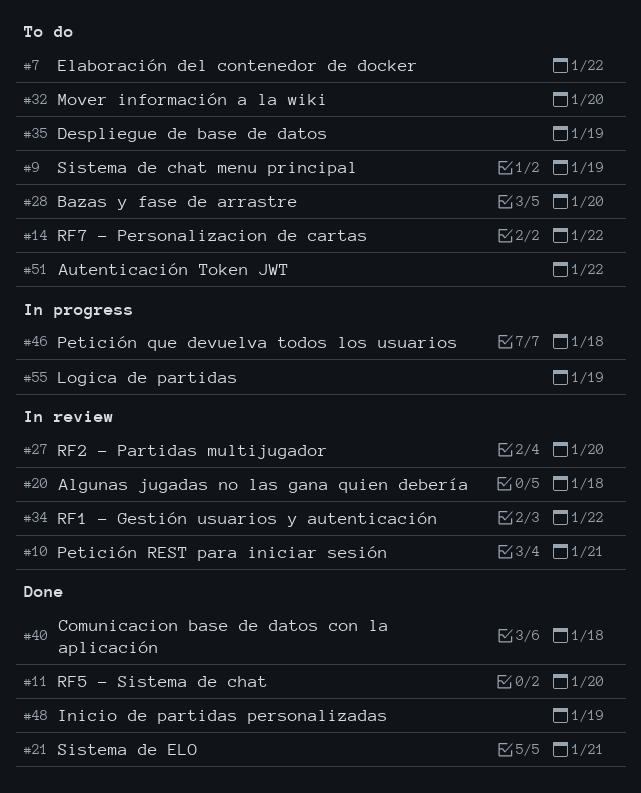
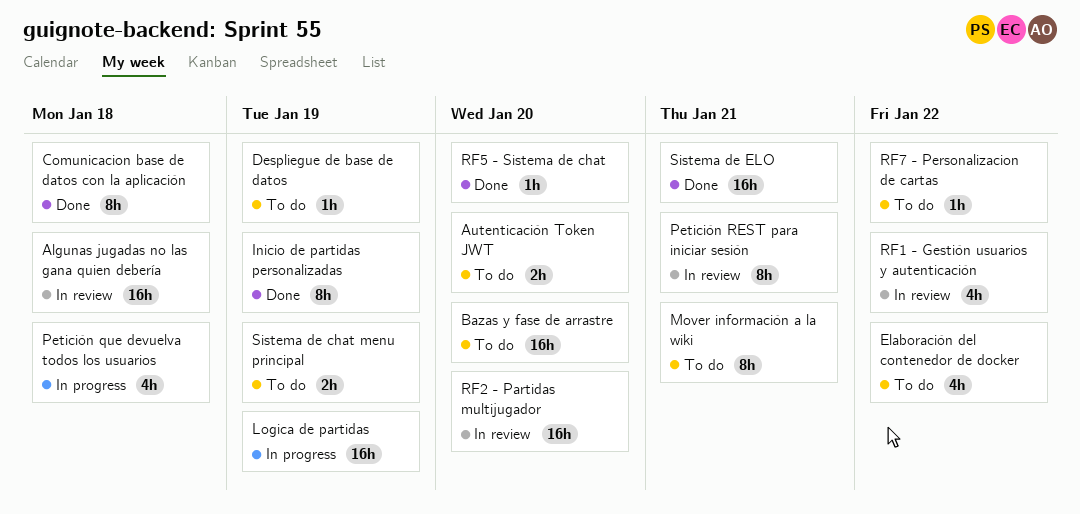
Autenticación Token JWT, due: Jan 22 -> Jan 20
Mover información a la wiki, due: Jan 20 -> Jan 21

